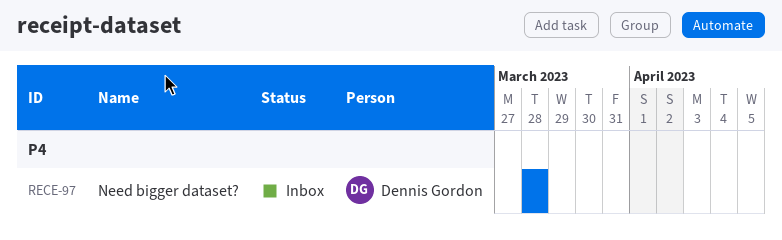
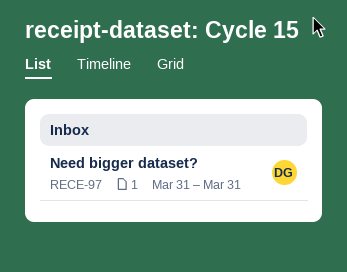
RECE-97, start: Mar 28 -> Mar 31
RECE-97, due: Mar 28 -> Mar 31

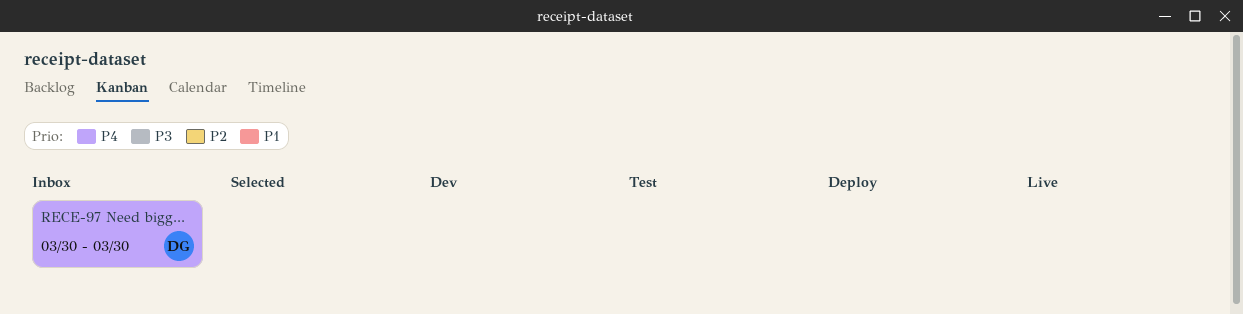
RECE-97, start: Mar 31 -> Mar 30
RECE-97, due: Mar 31 -> Mar 30

